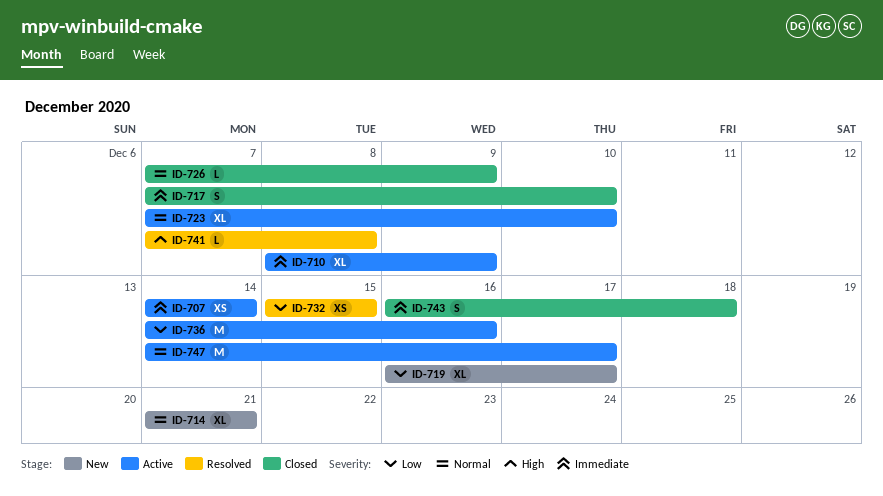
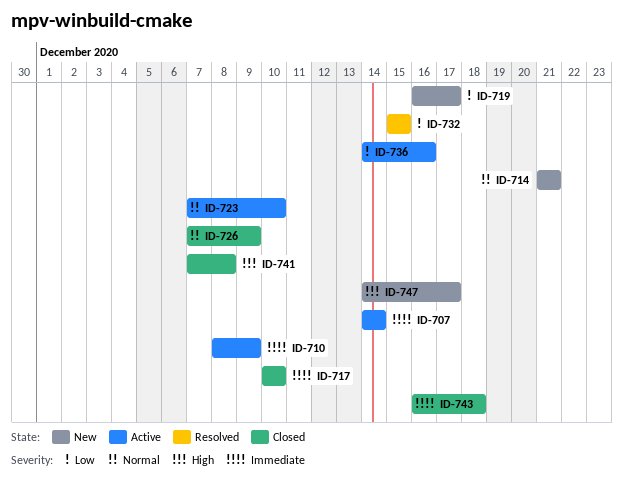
ID-717, start: Dec 7 -> Dec 10
ID-741, status: Resolved -> Closed
ID-747, status: Active -> New
ID-747, priority: Normal -> High

